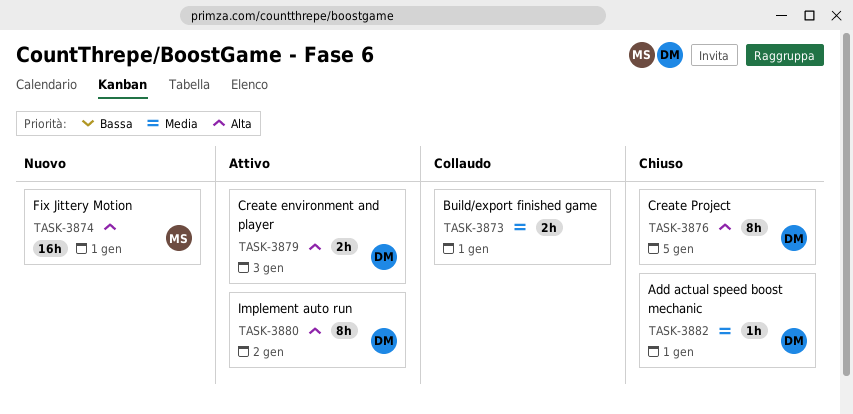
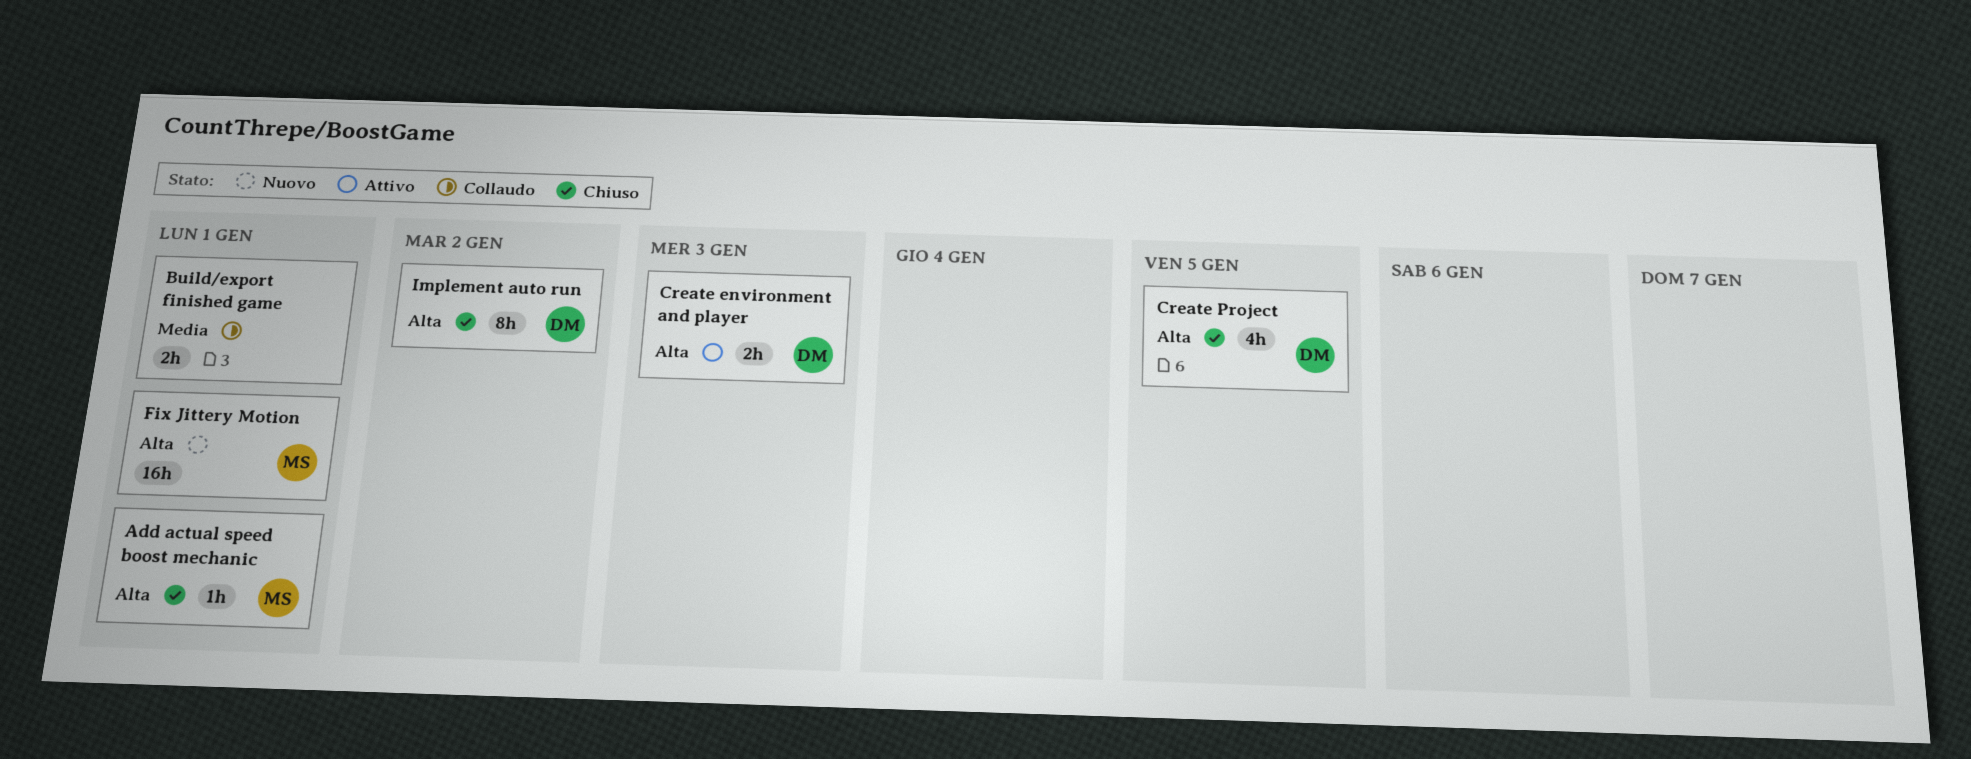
Add actual speed boost mechanic, owner: DM -> MS
Add actual speed boost mechanic, priority: Media -> Alta
Create Project, estimate: 8h -> 4h
Implement auto run, status: Attivo -> Chiuso

